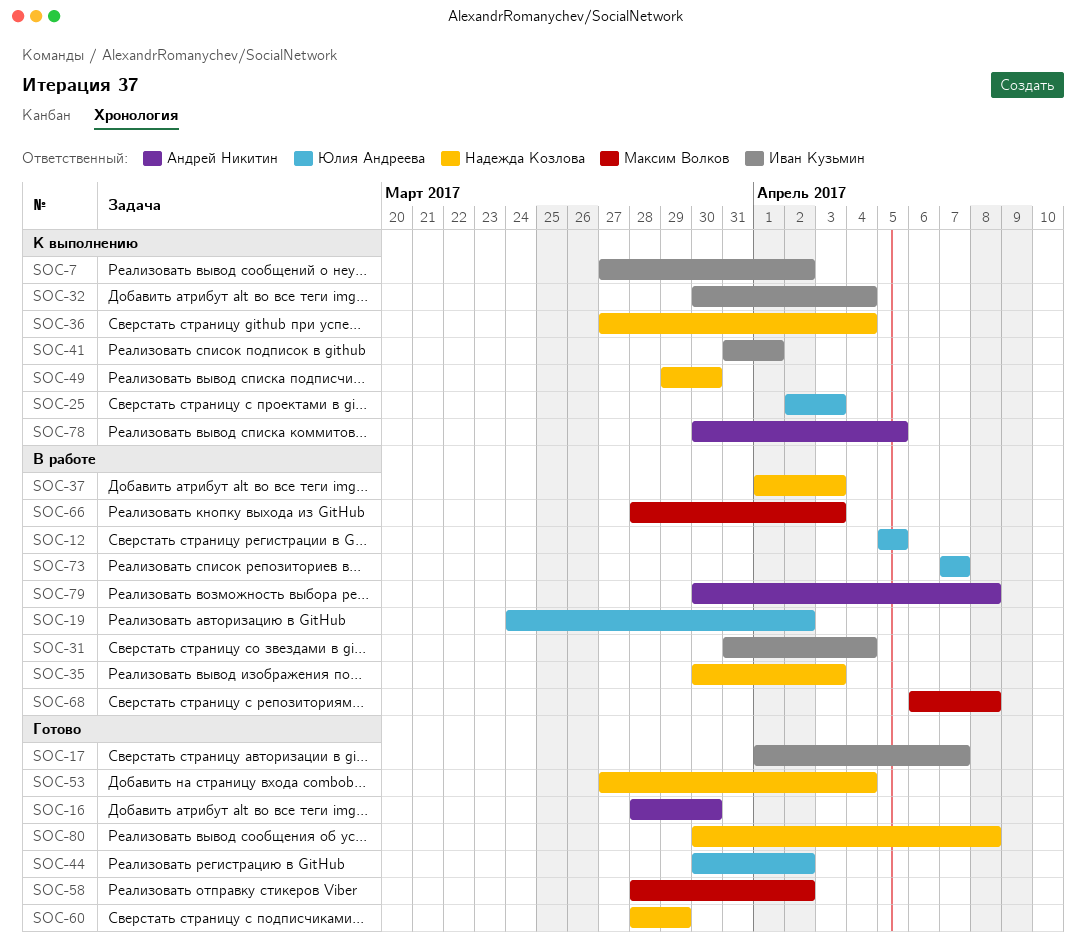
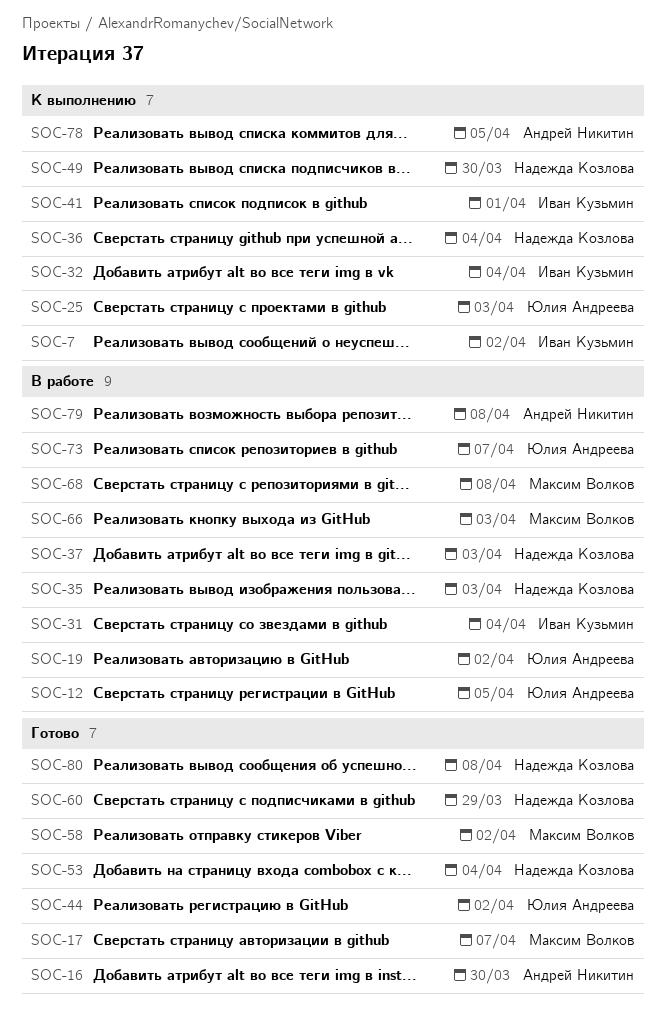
SOC-17, owner: Иван Кузьмин -> Максим Волков

